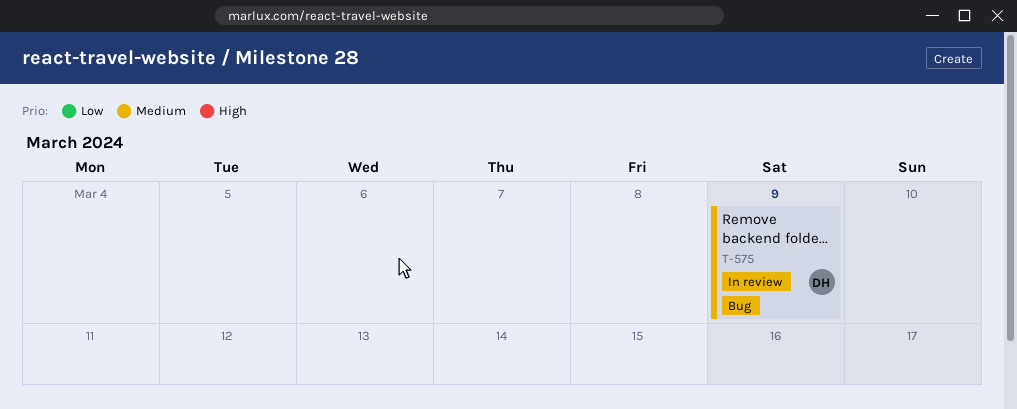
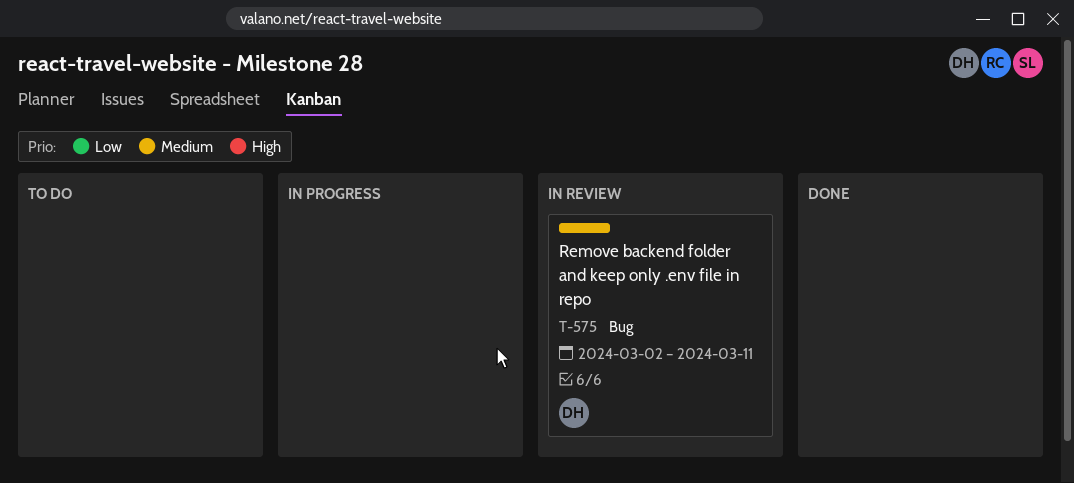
T-575, due: Mar 9 -> Mar 11

